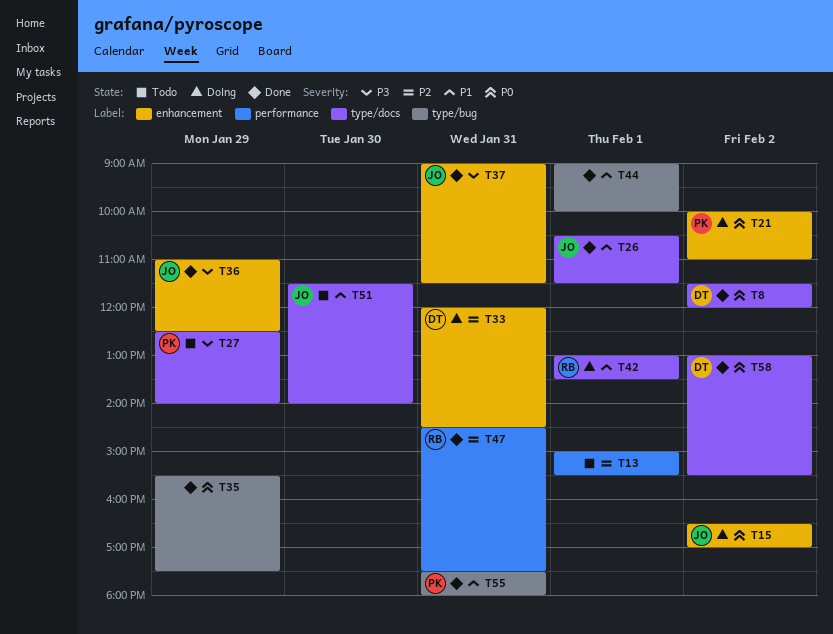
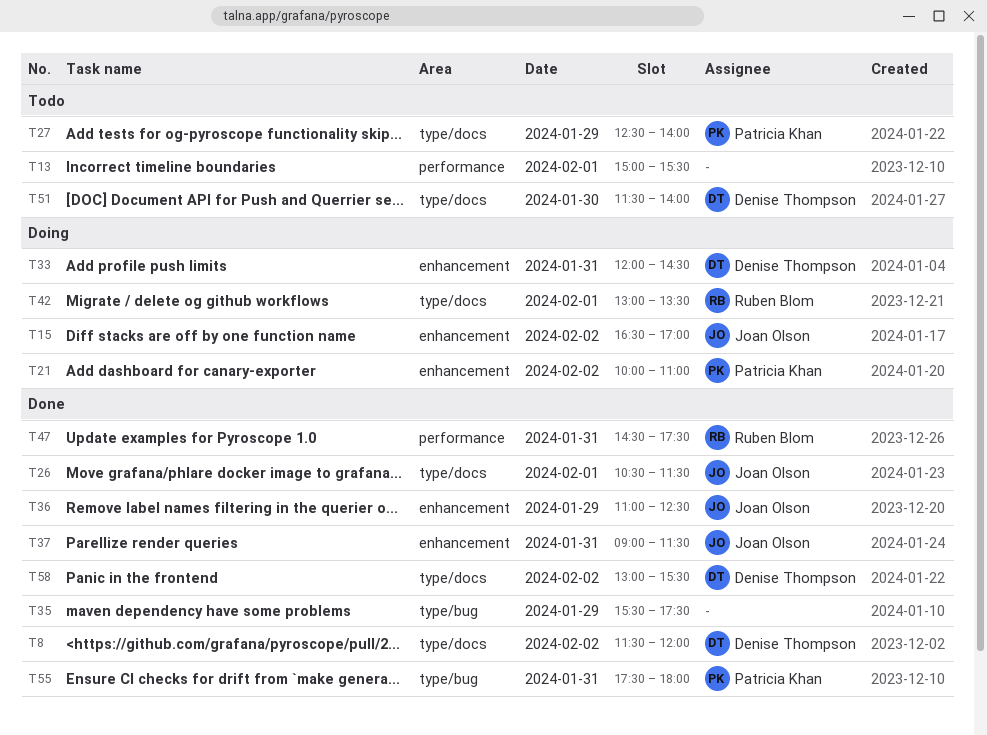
T44: present -> none
T51, owner: Joan Olson -> Denise Thompson

